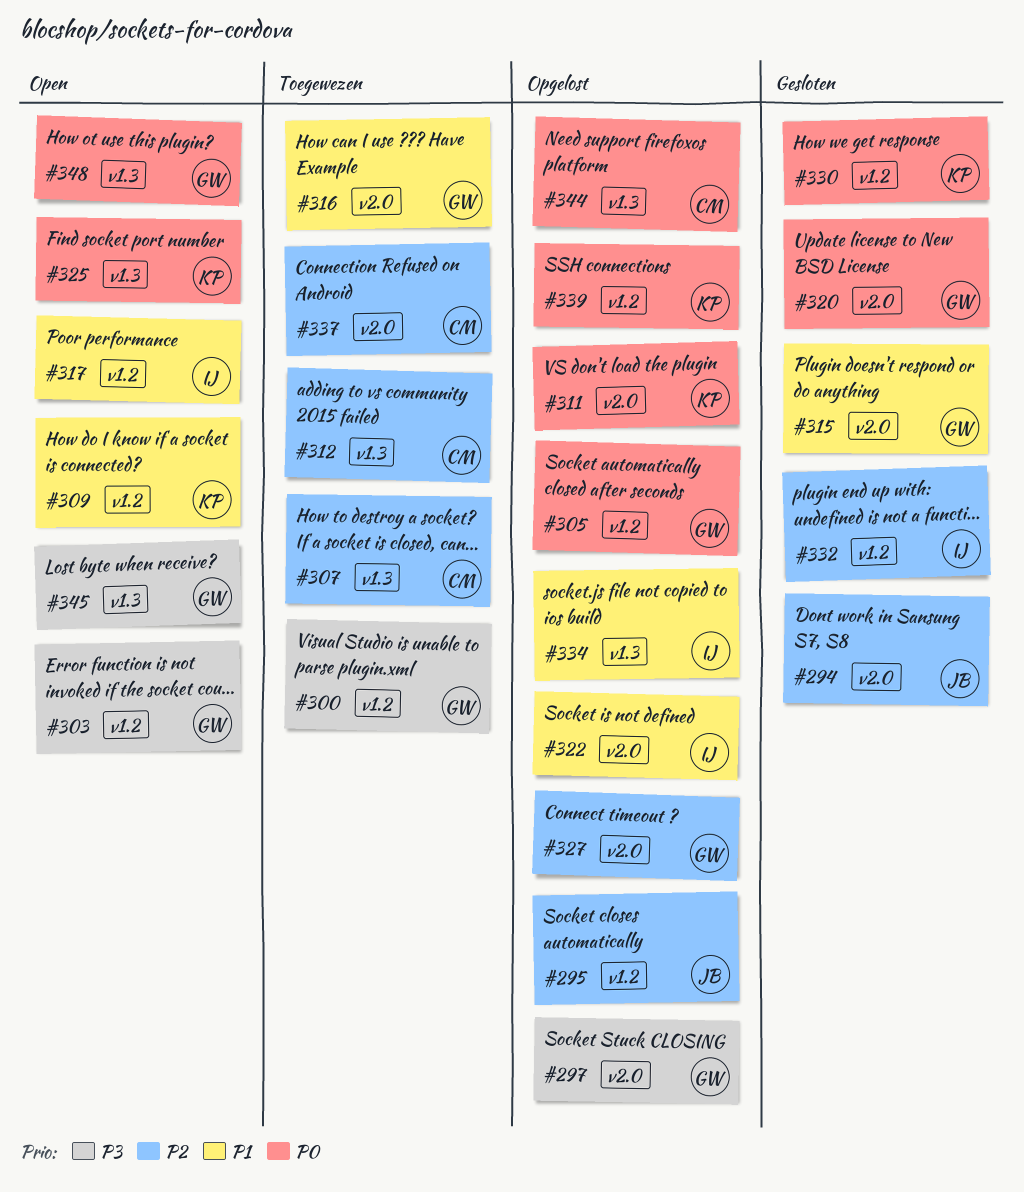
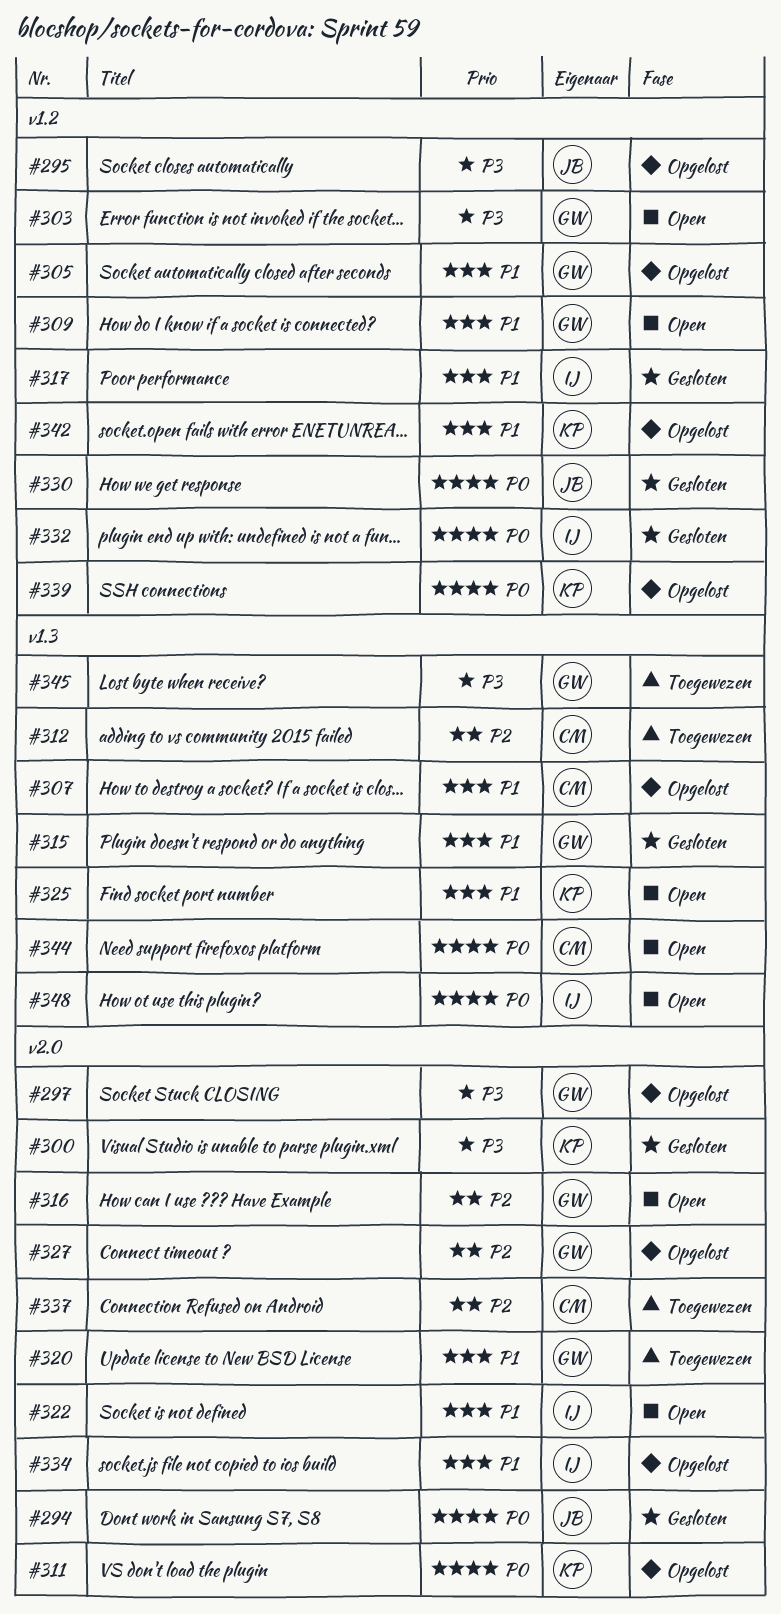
#294, priority: P2 -> P0
#295, priority: P2 -> P3
#300, status: Toegewezen -> Gesloten
#300, owner: GW -> KP
#300, label: v1.2 -> v2.0
#305, priority: P0 -> P1
#307, status: Toegewezen -> Opgelost
#307, priority: P2 -> P1
#309, owner: KP -> GW
#315, label: v2.0 -> v1.3
#316, status: Toegewezen -> Open
#316, priority: P1 -> P2
#317, status: Open -> Gesloten
#320, status: Gesloten -> Toegewezen
#320, priority: P0 -> P1
#322, status: Opgelost -> Open
#325, priority: P0 -> P1
#330, owner: KP -> JB
#332, priority: P2 -> P0
#334, label: v1.3 -> v2.0
#342: none -> present
#344, status: Opgelost -> Open
#345, status: Open -> Toegewezen
#348, owner: GW -> IJ

